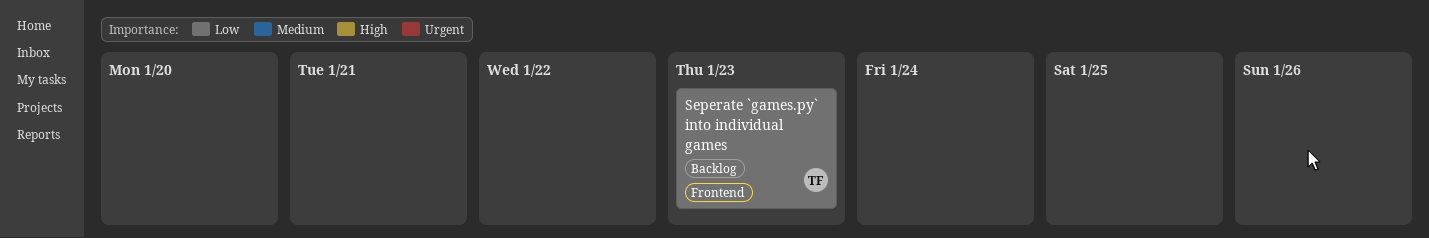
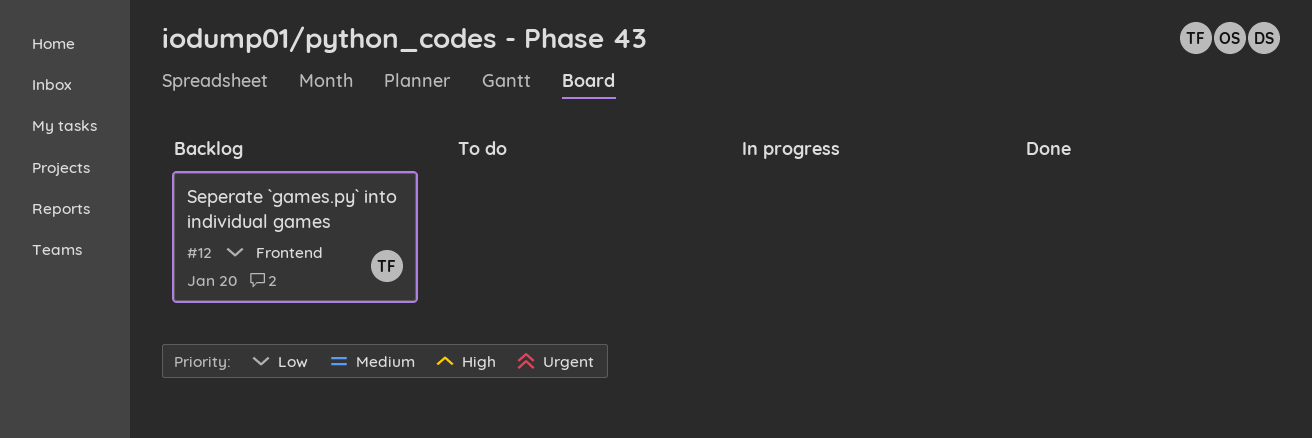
Seperate `games.py` into individual games, due: Jan 23 -> Jan 20

